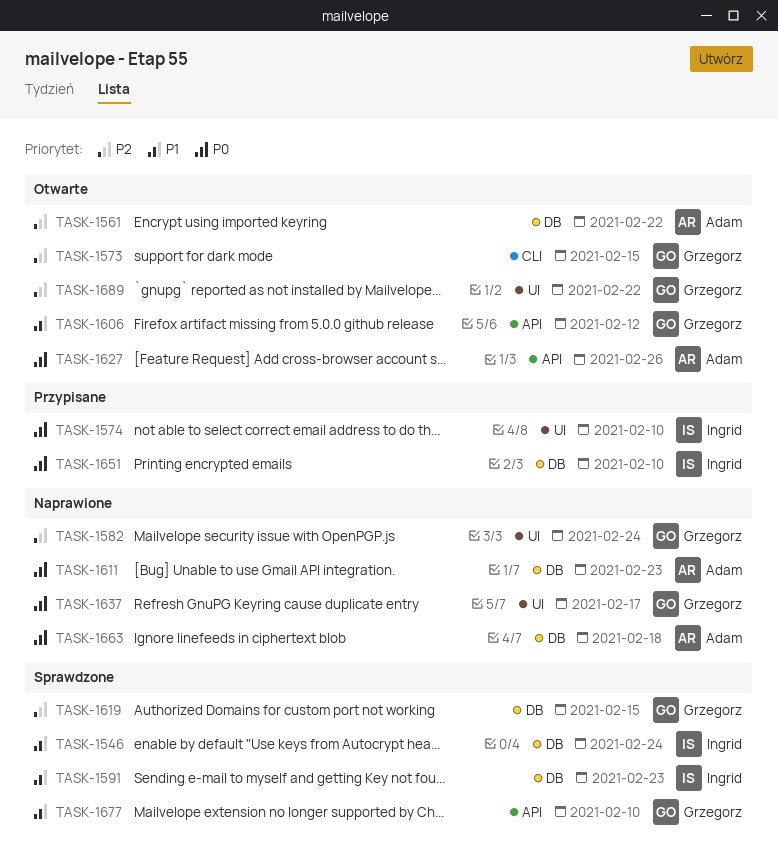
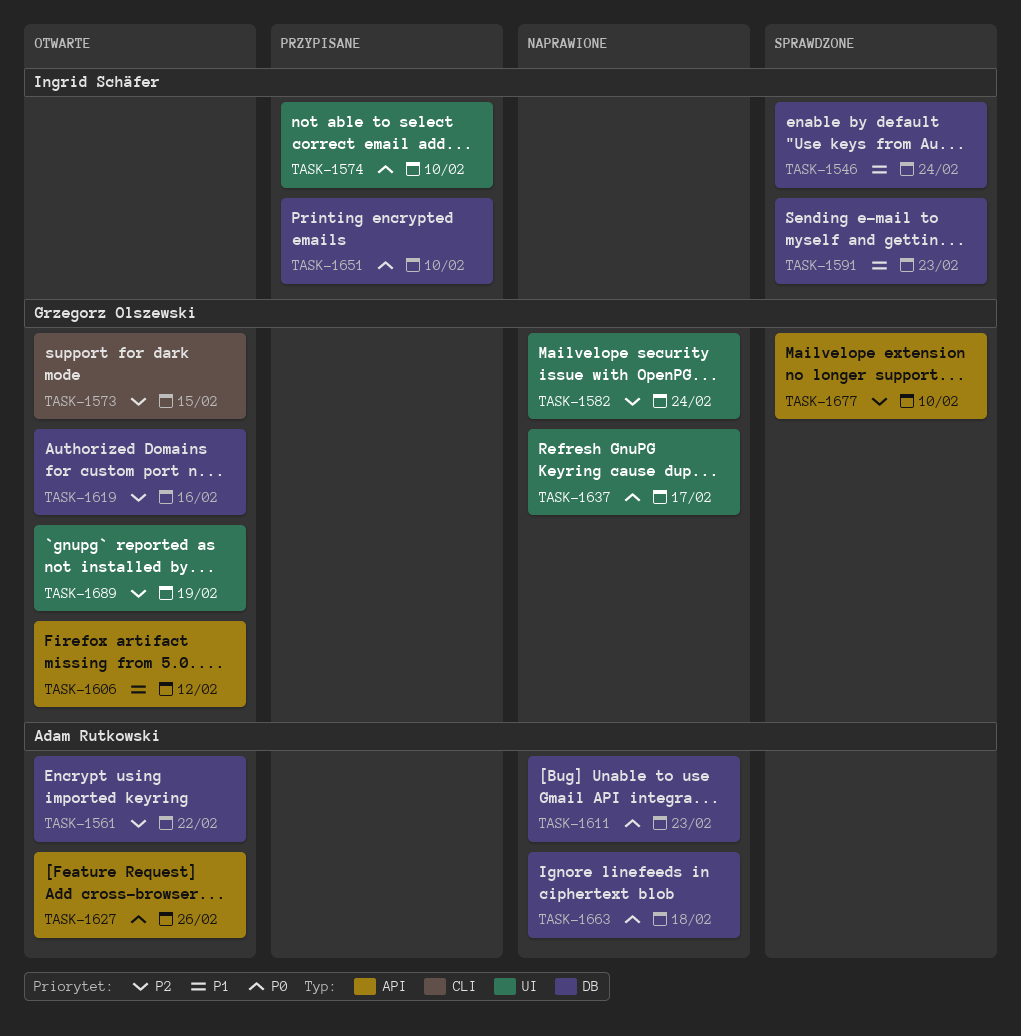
TASK-1619, status: Sprawdzone -> Otwarte
TASK-1619, due: Feb 15 -> Feb 16
TASK-1677, priority: P1 -> P2
TASK-1689, due: Feb 22 -> Feb 19

